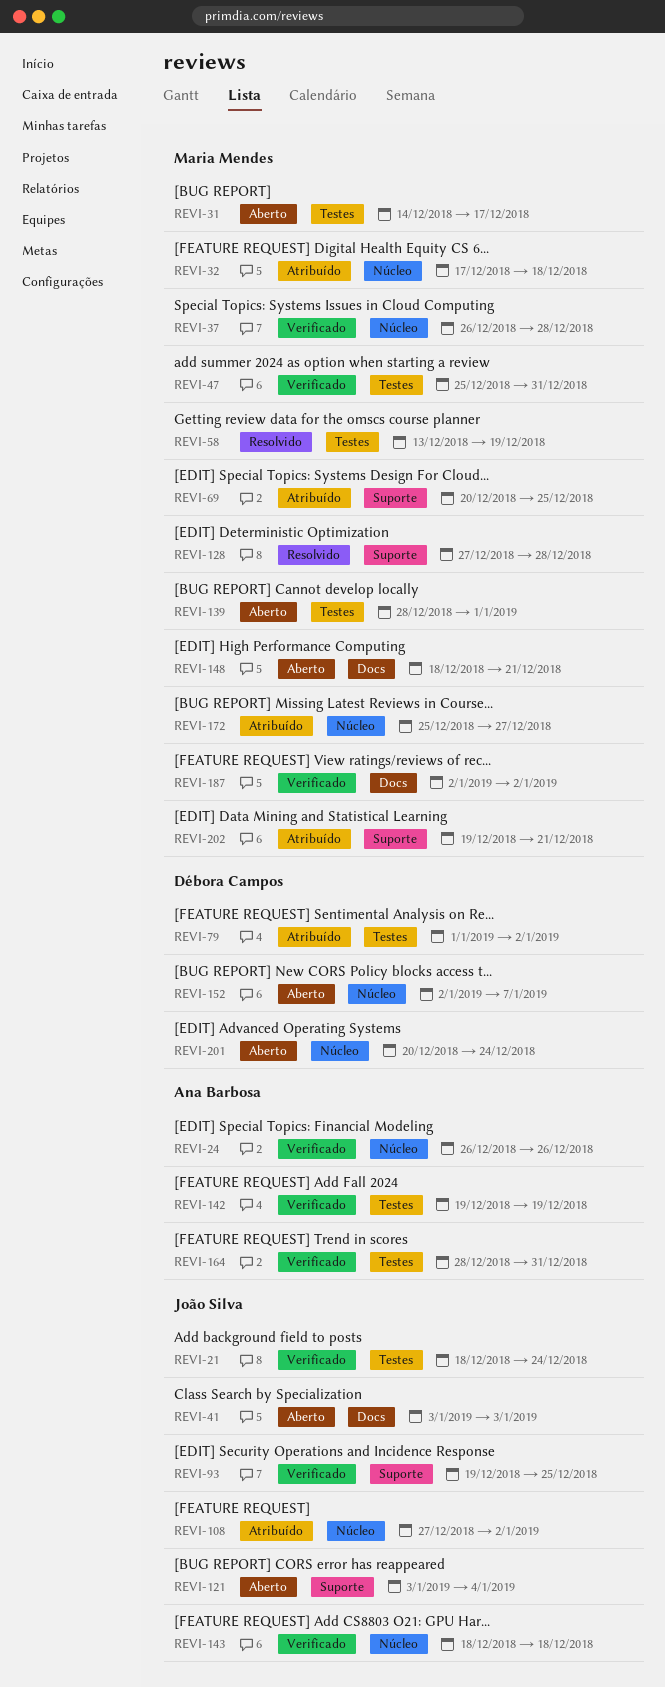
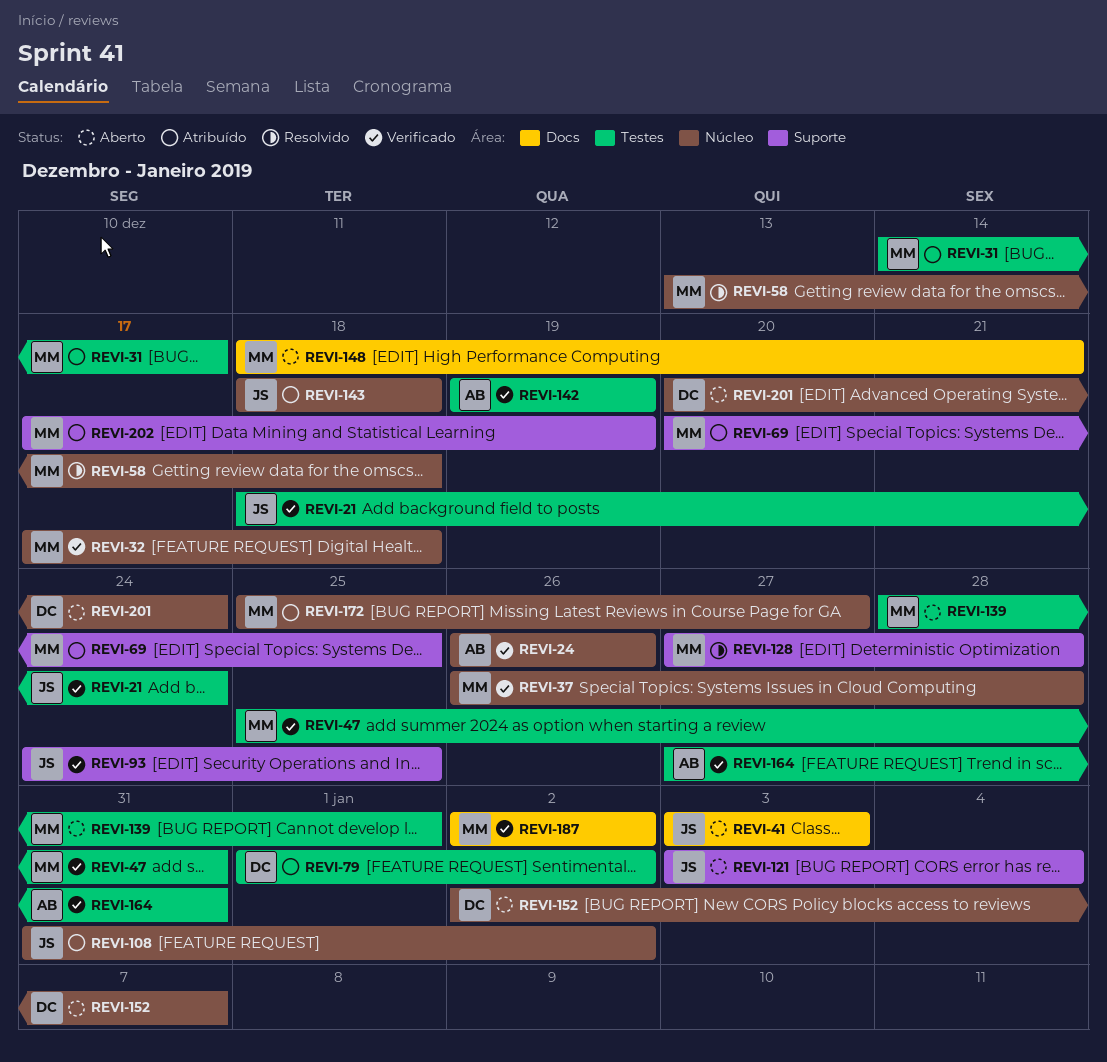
REVI-31, status: Aberto -> Atribuído
REVI-32, status: Atribuído -> Verificado
REVI-58, label: Testes -> Núcleo
REVI-58, due: Dec 19 -> Dec 18
REVI-93, start: Dec 19 -> Dec 24
REVI-108, start: Dec 27 -> Dec 31
REVI-143, status: Verificado -> Atribuído
REVI-164, start: Dec 28 -> Dec 27
REVI-202, start: Dec 19 -> Dec 17
REVI-202, due: Dec 21 -> Dec 19

